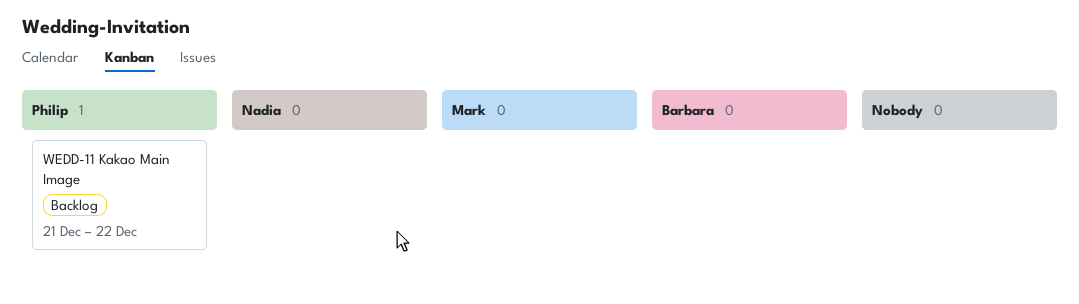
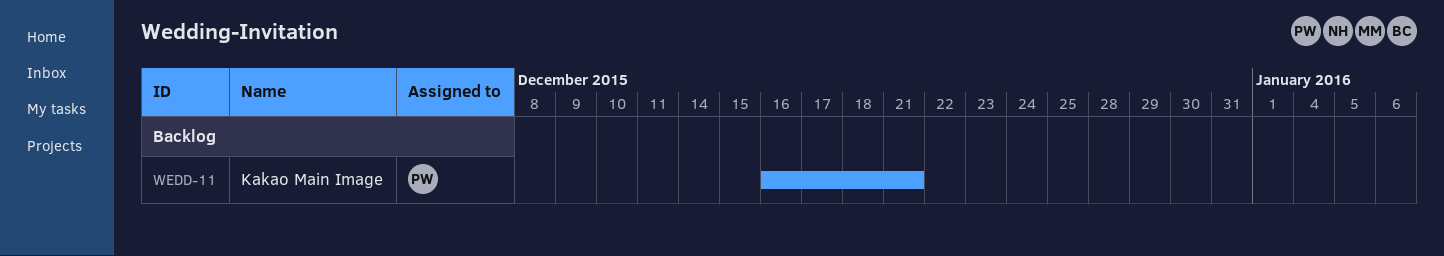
WEDD-11, start: Dec 21 -> Dec 16
WEDD-11, due: Dec 22 -> Dec 21

